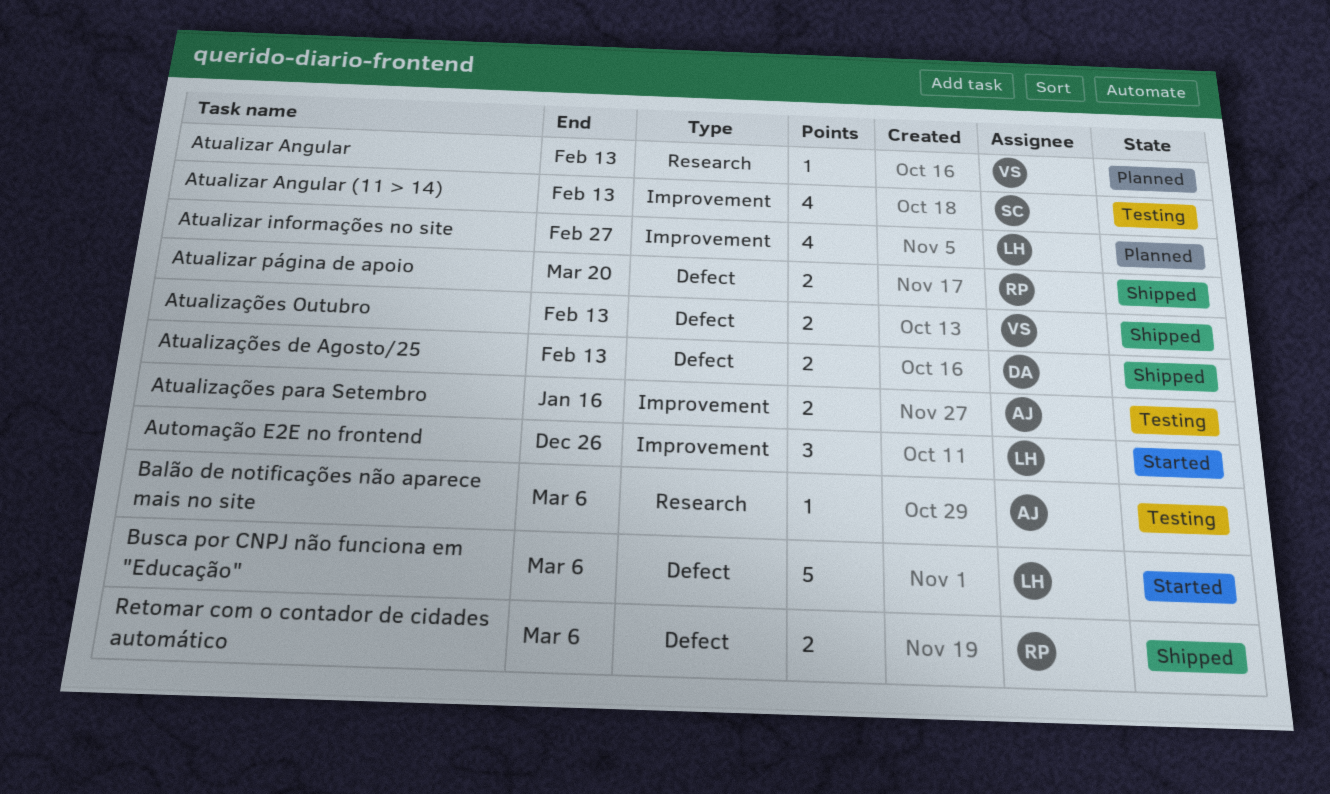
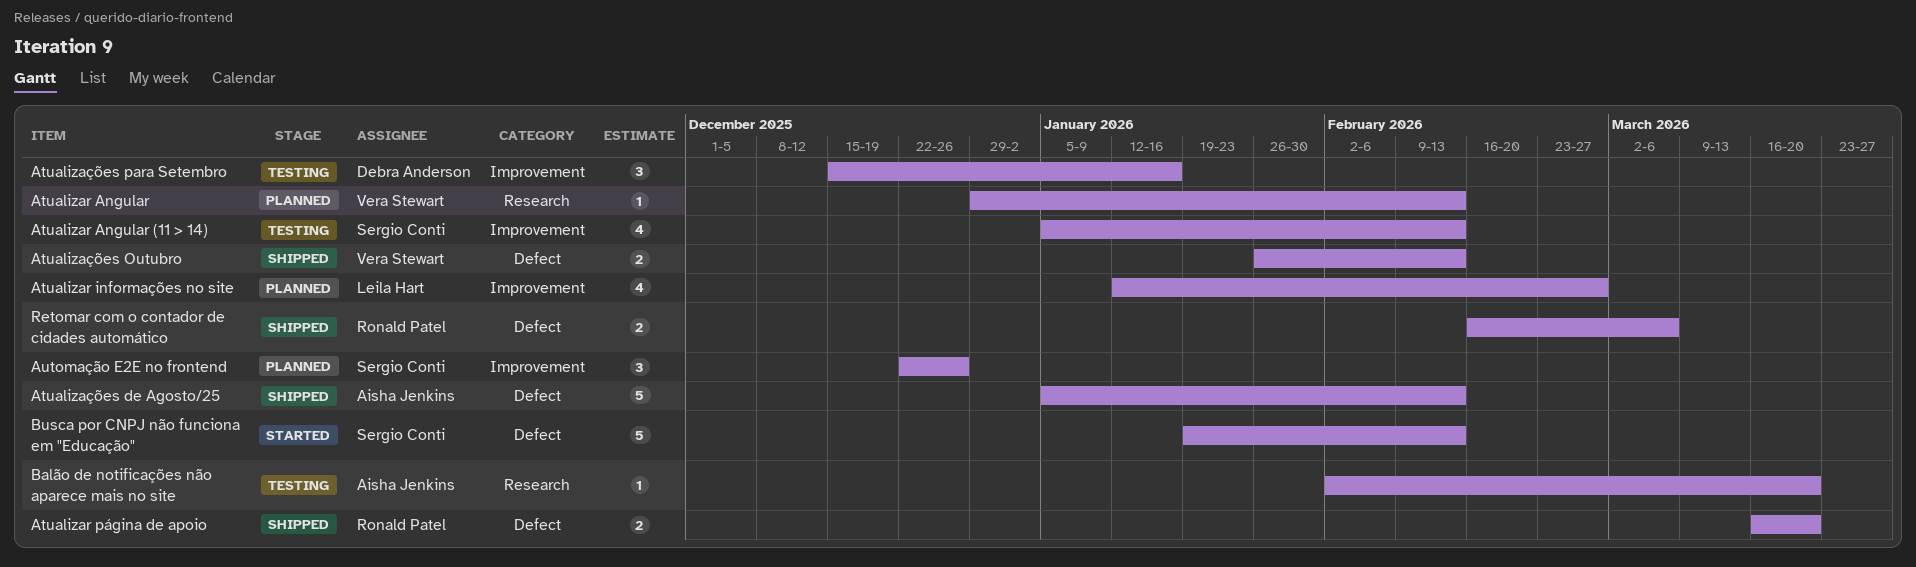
Atualizações de Agosto/25, owner: Debra Anderson -> Aisha Jenkins
Atualizações de Agosto/25, estimate: 2 -> 5
Atualizações para Setembro, owner: Aisha Jenkins -> Debra Anderson
Atualizações para Setembro, estimate: 2 -> 3
Automação E2E no frontend, status: Started -> Planned
Automação E2E no frontend, owner: Leila Hart -> Sergio Conti
Balão de notificações não aparece mais no site, due: Mar 6 -> Mar 20
Busca por CNPJ não funciona em "Educação", owner: Leila Hart -> Sergio Conti
Busca por CNPJ não funciona em "Educação", due: Mar 6 -> Feb 13

